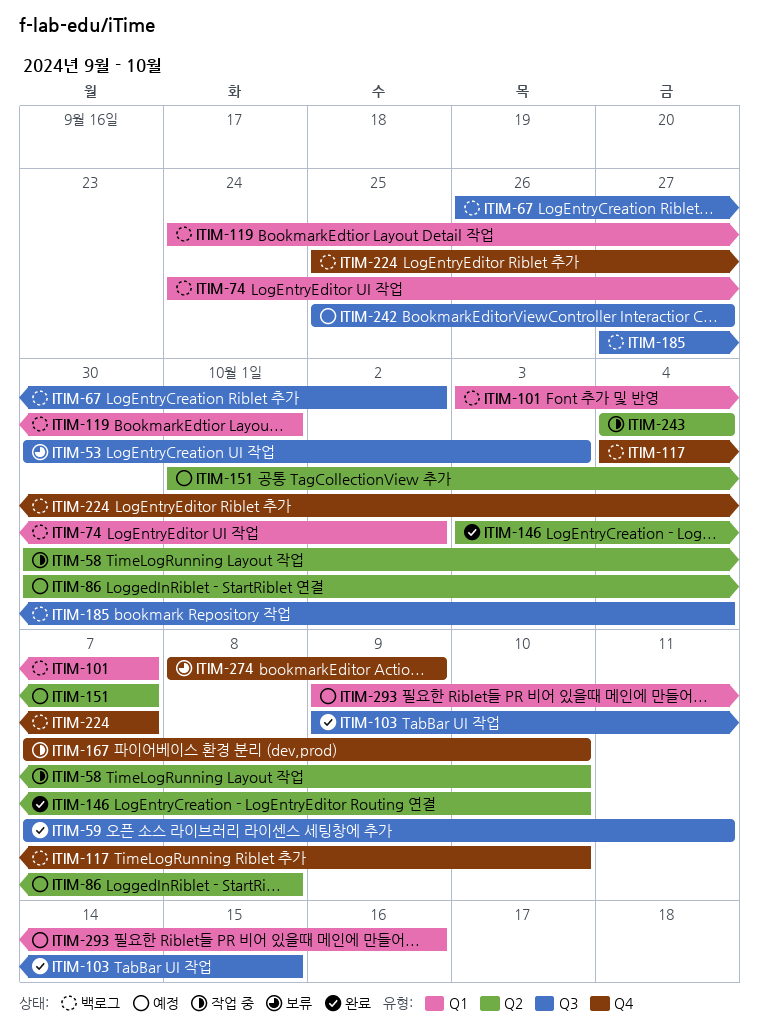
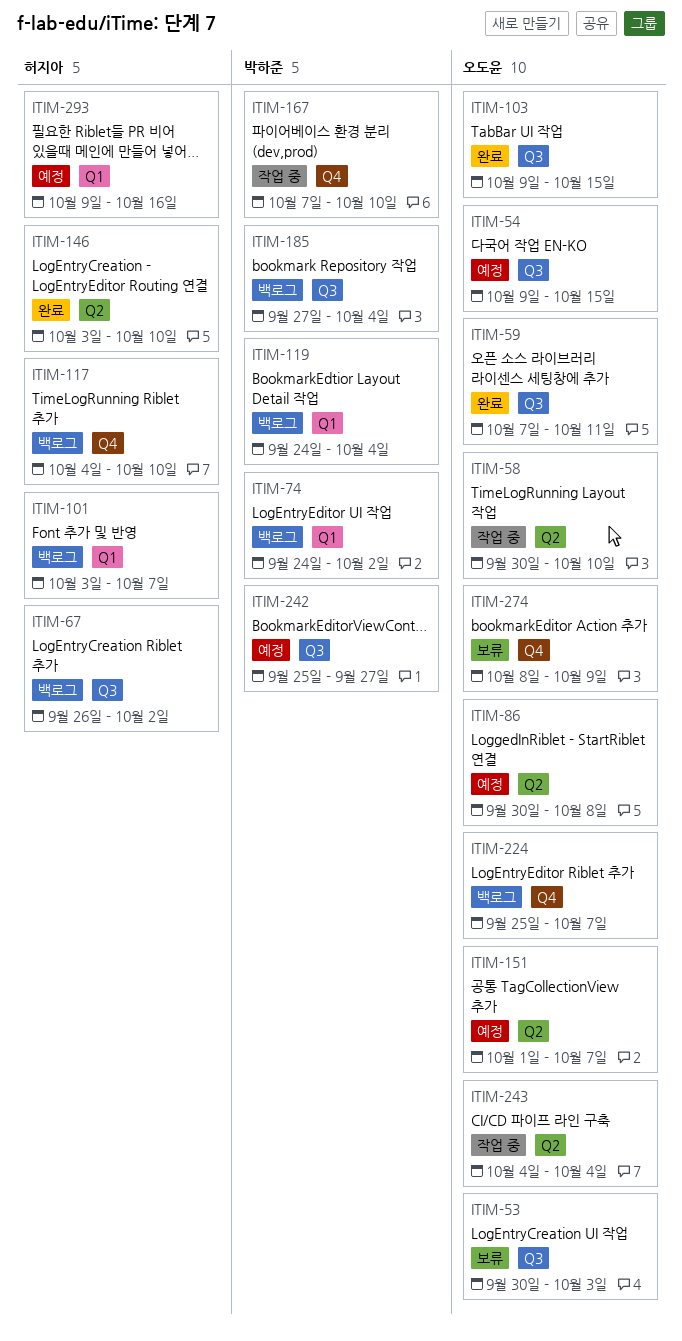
ITIM-54: none -> present
ITIM-119, due: Oct 1 -> Oct 4

